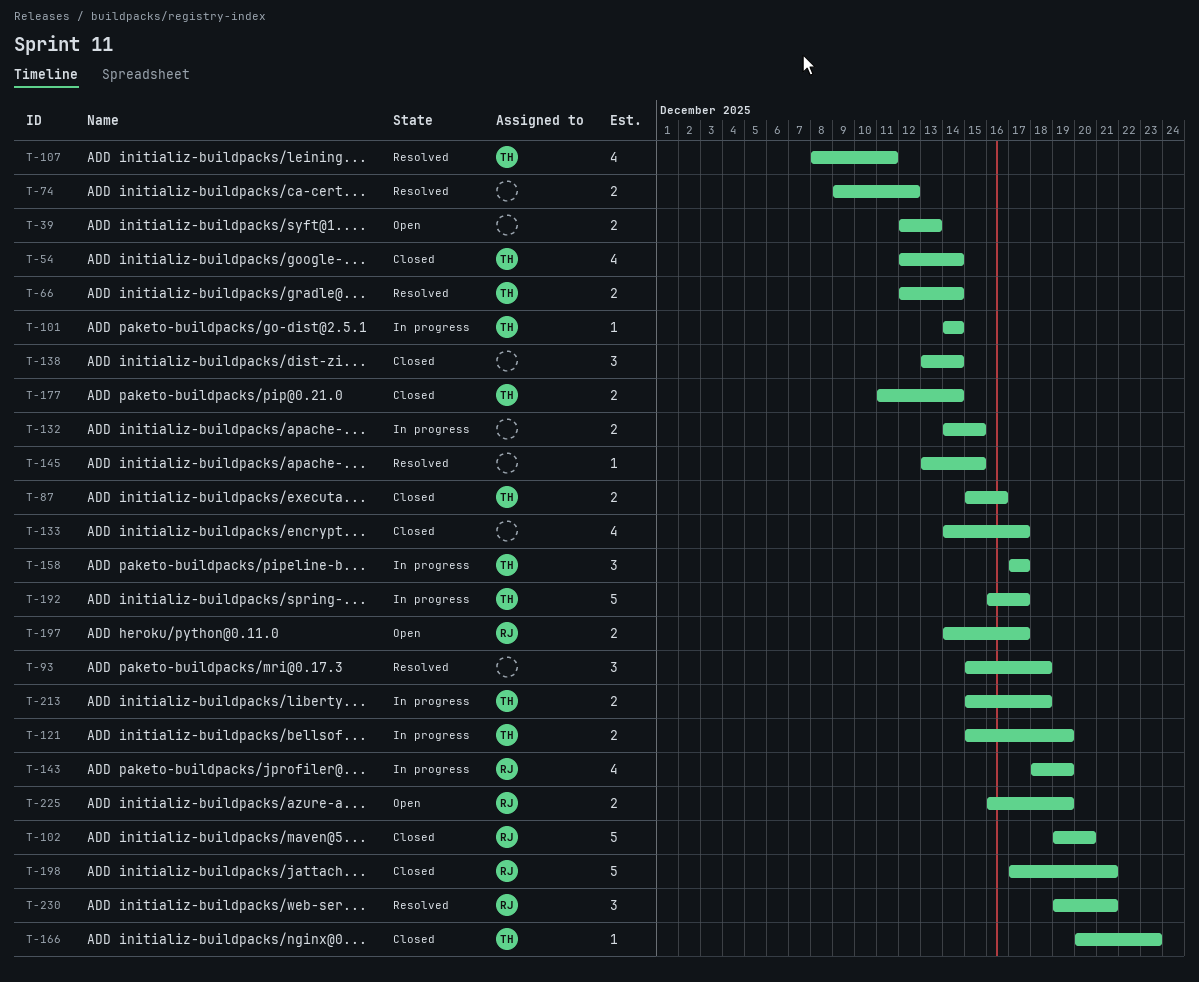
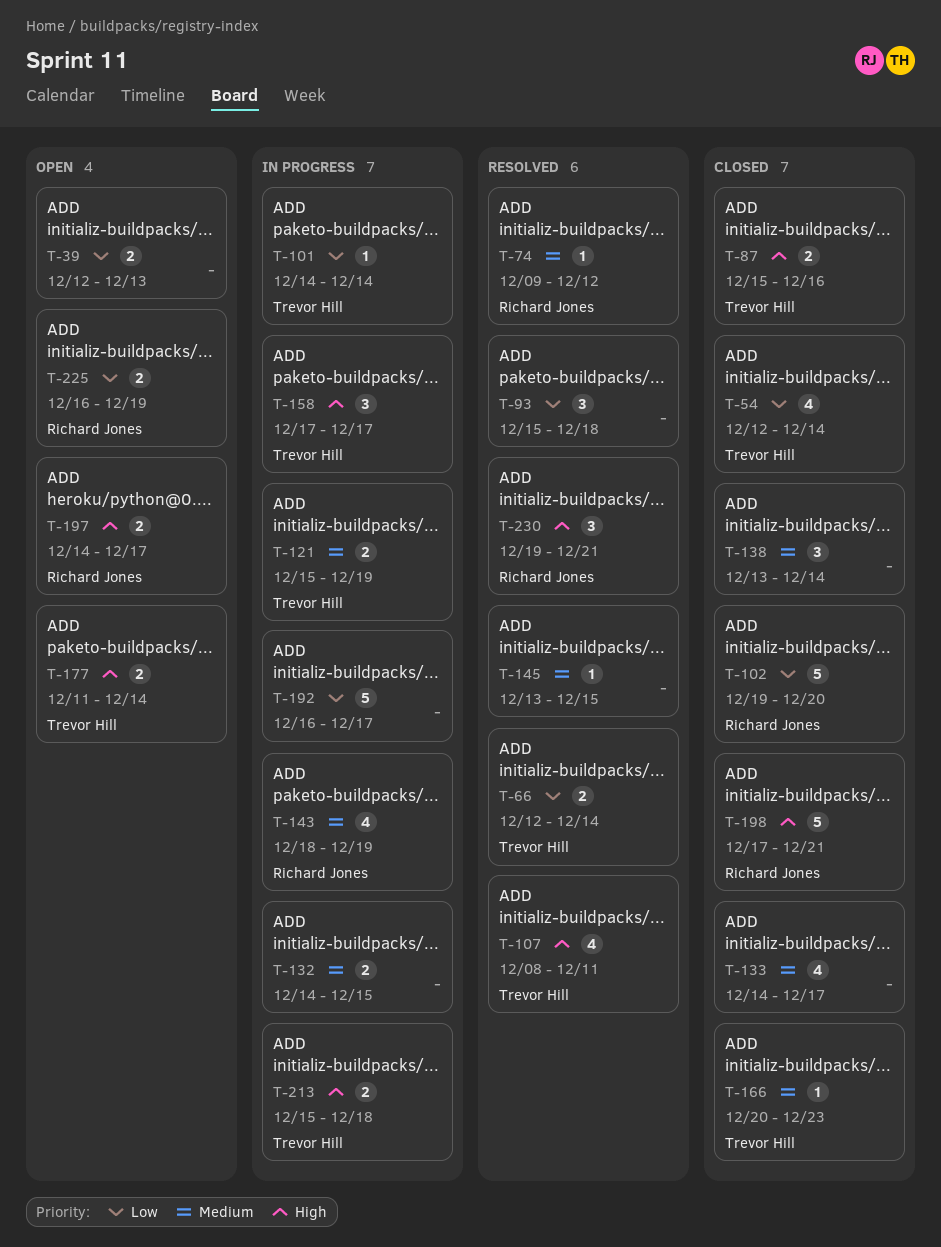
T-74, owner: none -> Richard Jones
T-74, estimate: 2 -> 1
T-177, status: Closed -> Open
T-192, owner: Trevor Hill -> none

